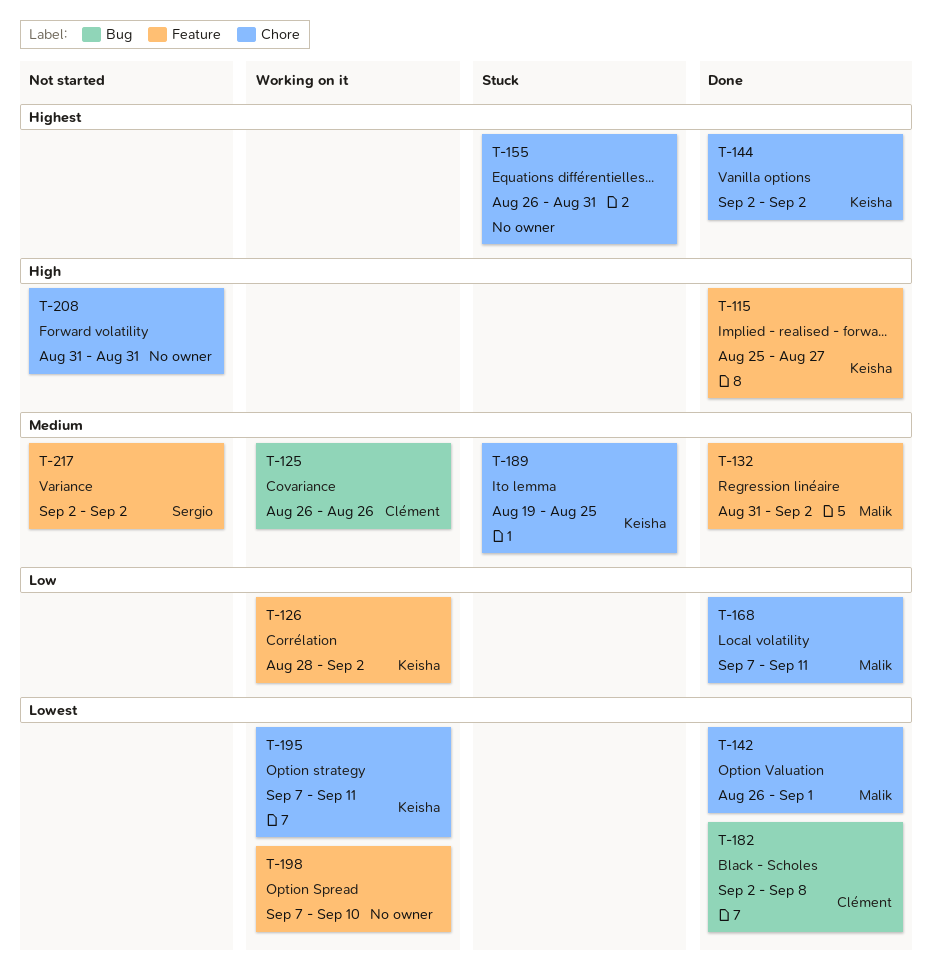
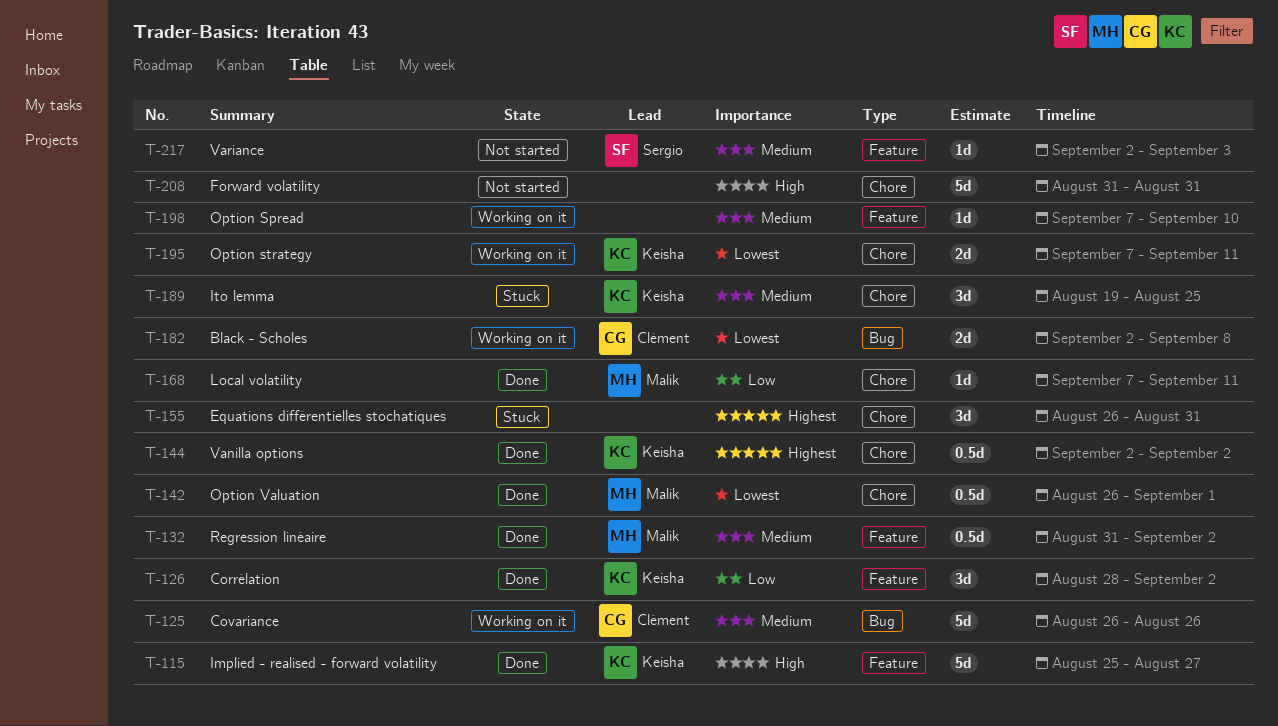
T-126, status: Working on it -> Done
T-182, status: Done -> Working on it
T-198, priority: Lowest -> Medium
T-217, due: Sep 2 -> Sep 3

